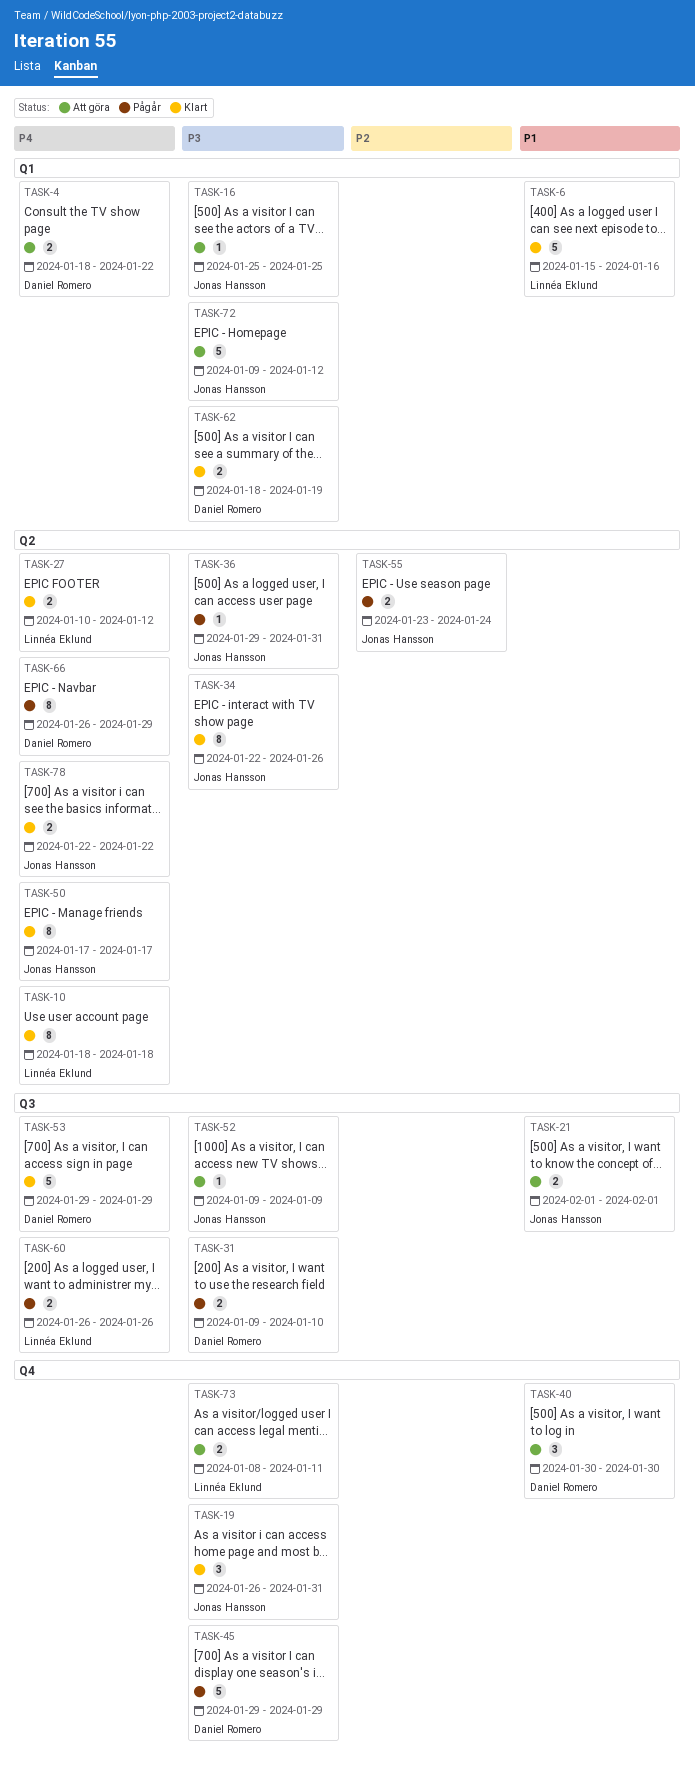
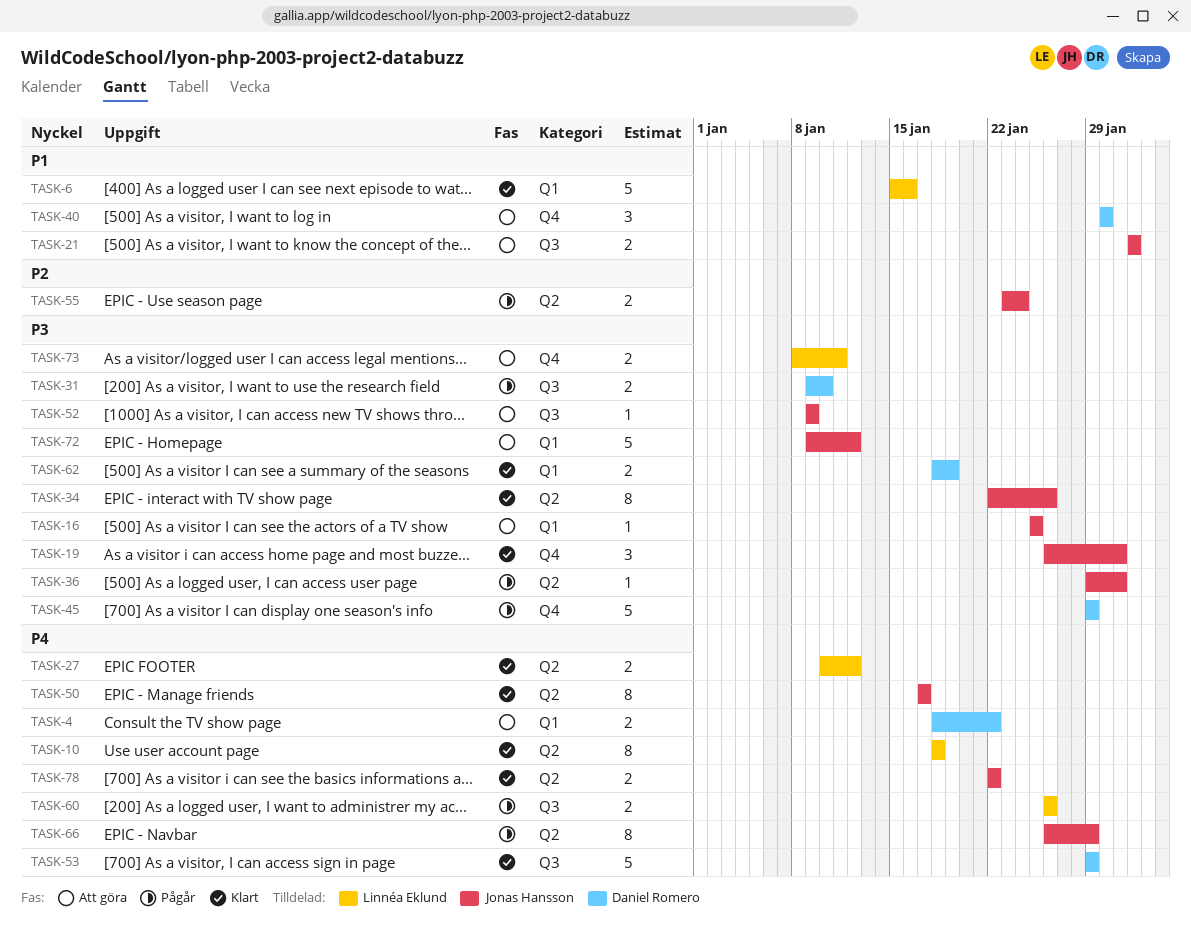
TASK-66, owner: Daniel Romero -> Jonas Hansson

